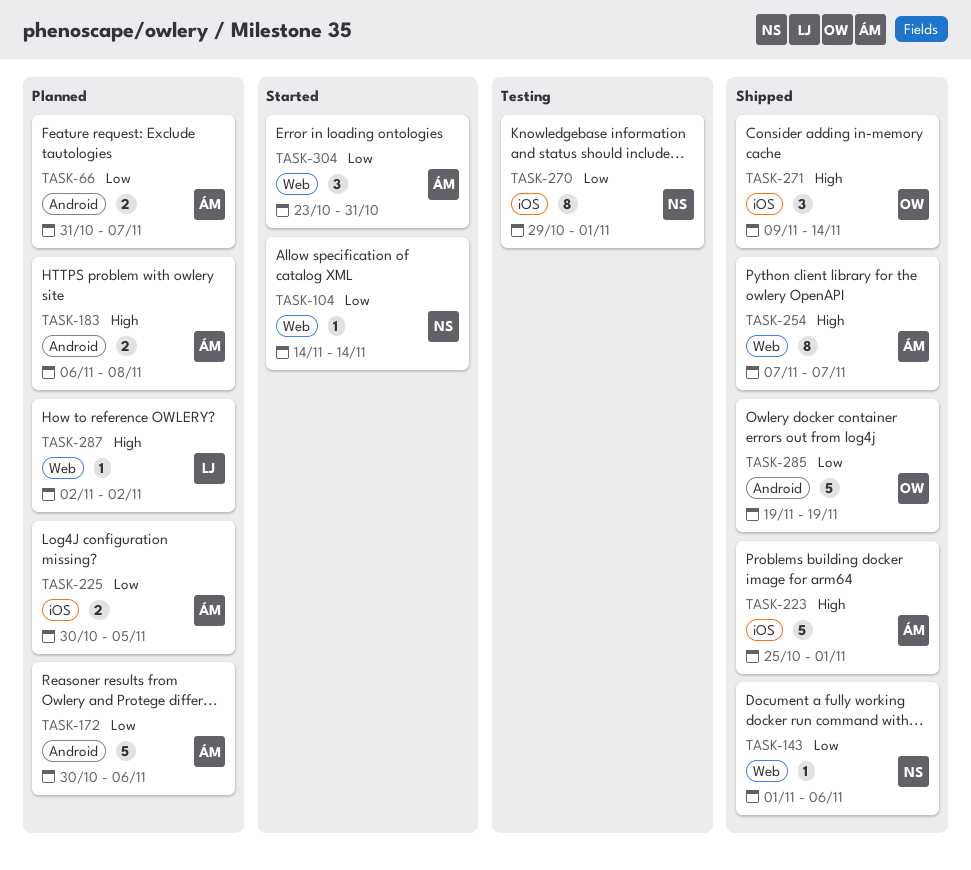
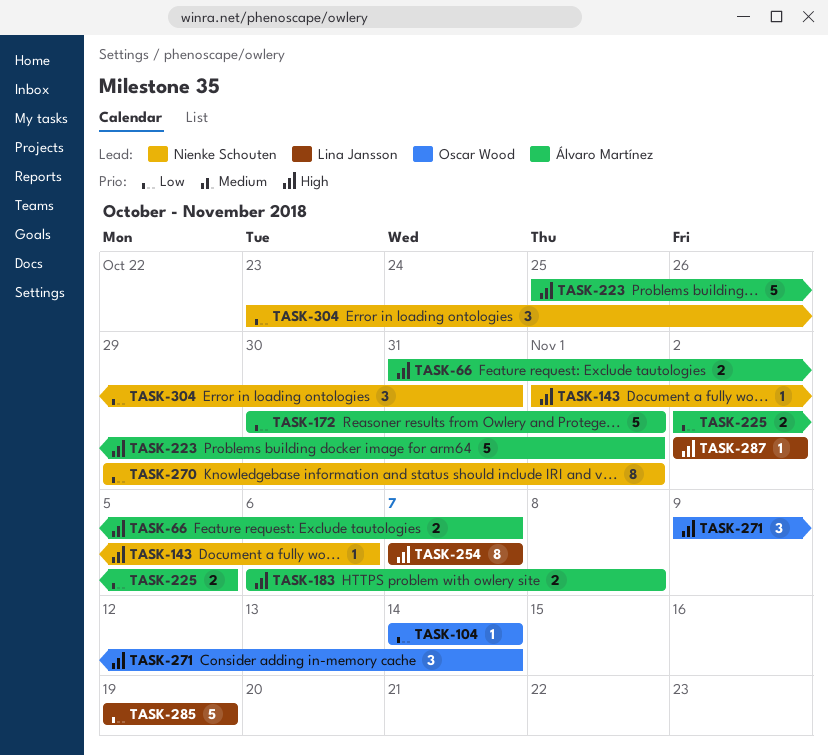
TASK-66, priority: Low -> High
TASK-104, owner: Nienke Schouten -> Oscar Wood
TASK-143, priority: Low -> High
TASK-172, due: Nov 6 -> Nov 1
TASK-225, start: Oct 30 -> Nov 2
TASK-254, owner: Álvaro Martínez -> Lina Jansson
TASK-285, owner: Oscar Wood -> Lina Jansson
TASK-304, owner: Álvaro Martínez -> Nienke Schouten

